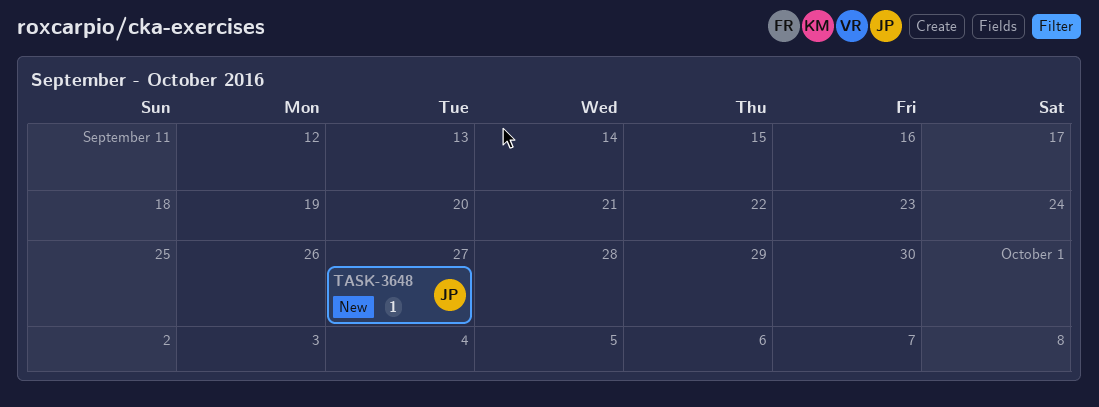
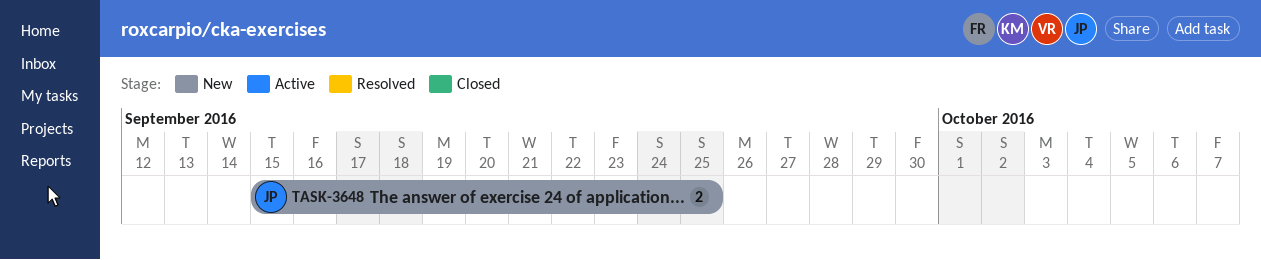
TASK-3648, estimate: 1 -> 2
TASK-3648, due: Sep 27 -> Sep 25

